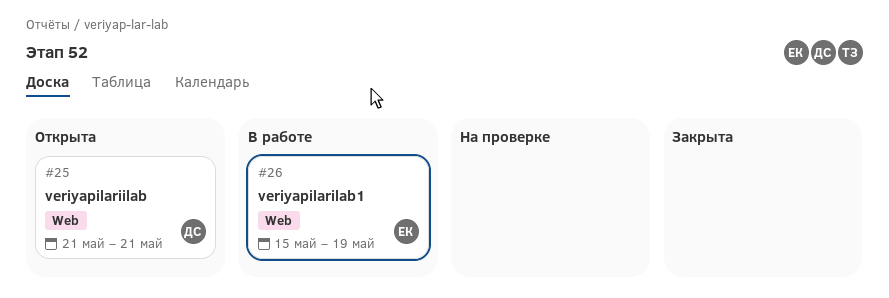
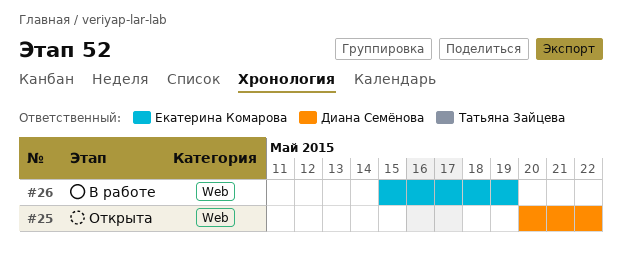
#25, start: May 21 -> May 20
#25, due: May 21 -> May 22

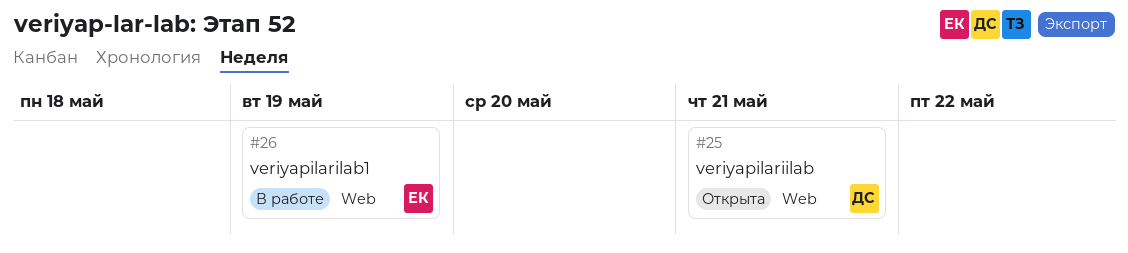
#25, due: May 22 -> May 21

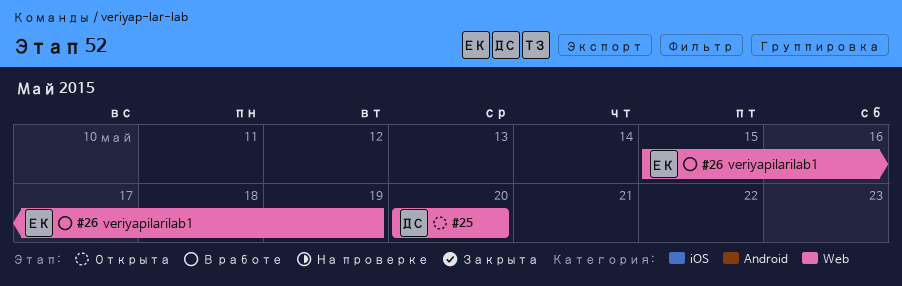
#25, due: May 21 -> May 20

